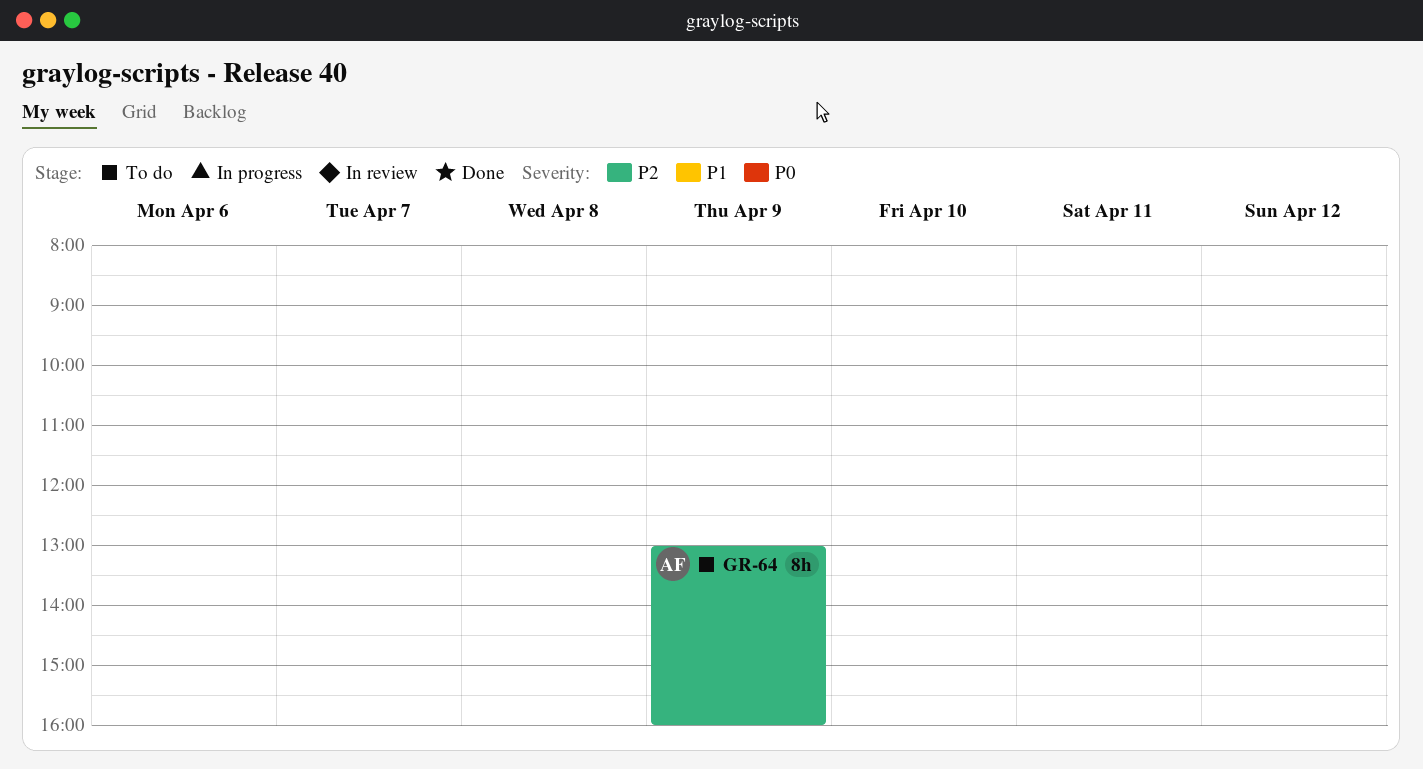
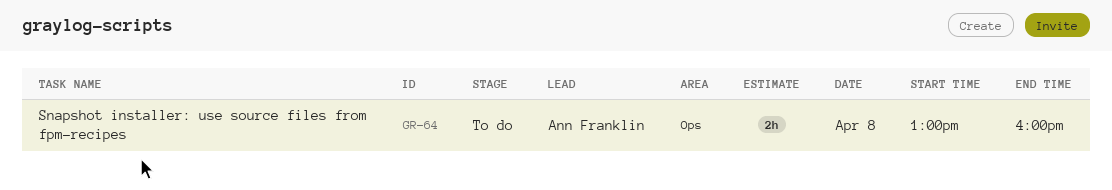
GR-64, estimate: 8h -> 2h
GR-64, day: Apr 9 -> Apr 8

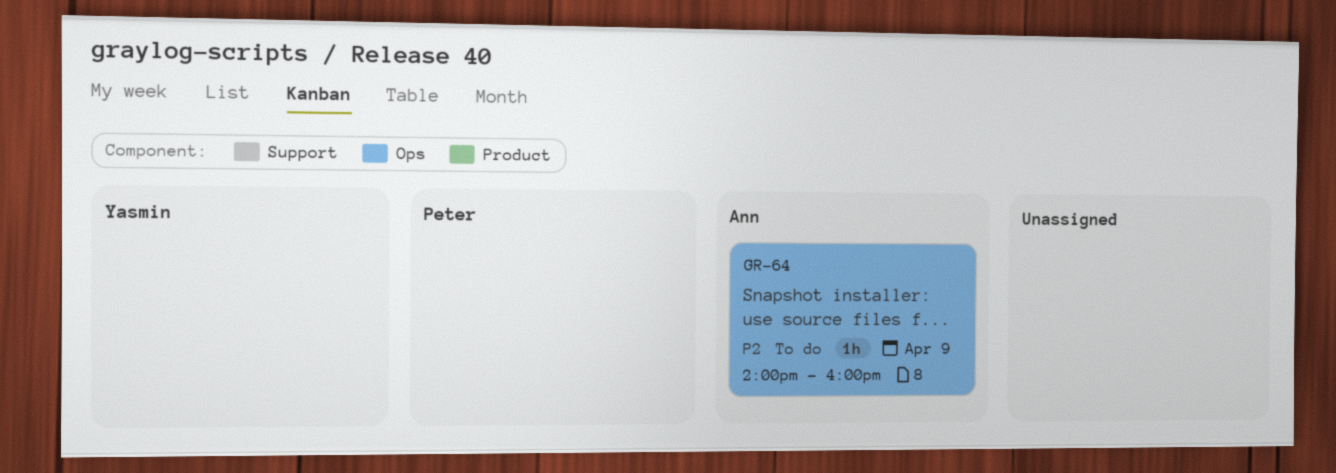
GR-64, estimate: 2h -> 1h
GR-64, day: Apr 8 -> Apr 9
GR-64, begins: 13:00 -> 14:00

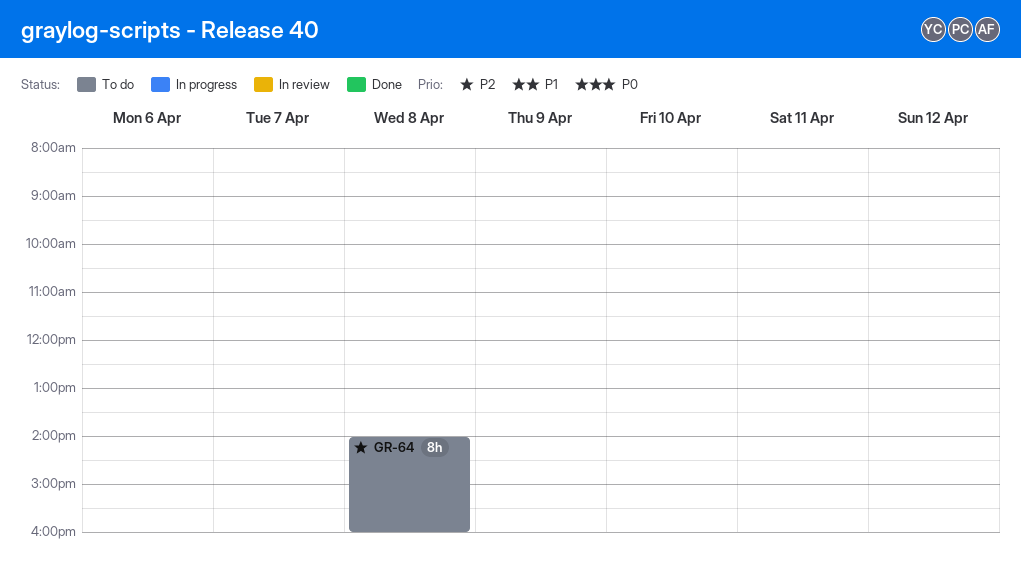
GR-64, estimate: 1h -> 8h
GR-64, day: Apr 9 -> Apr 8

